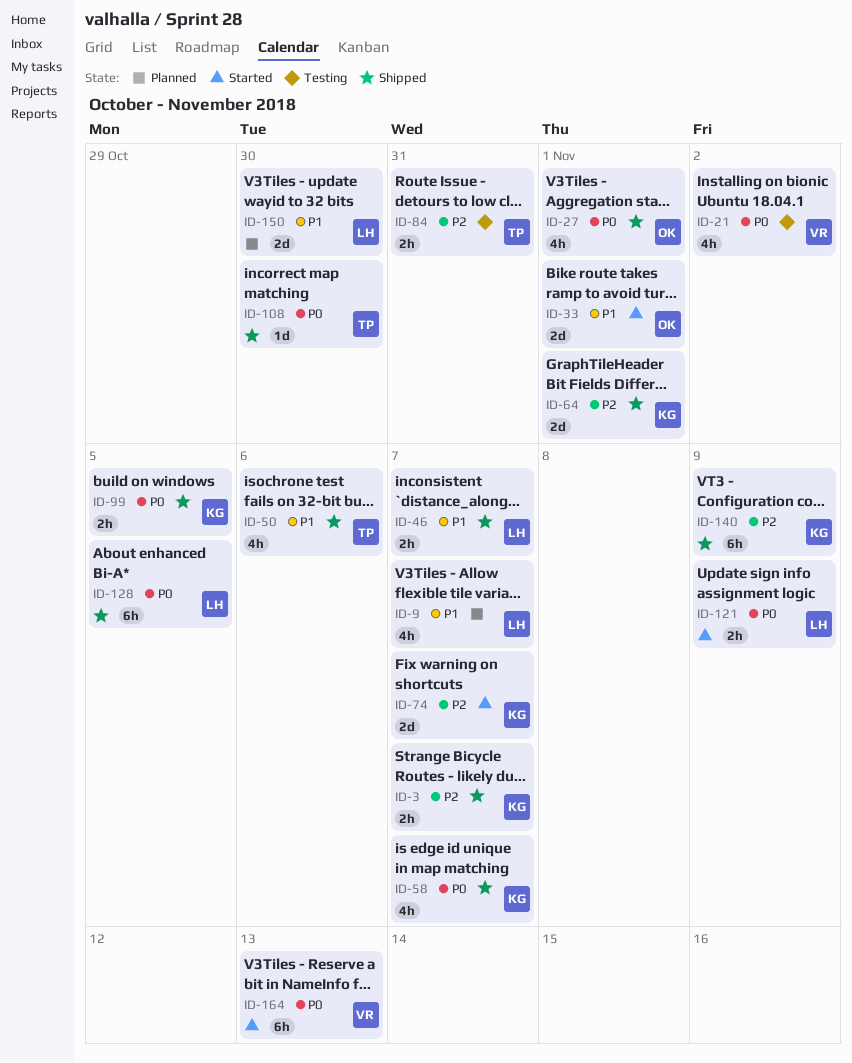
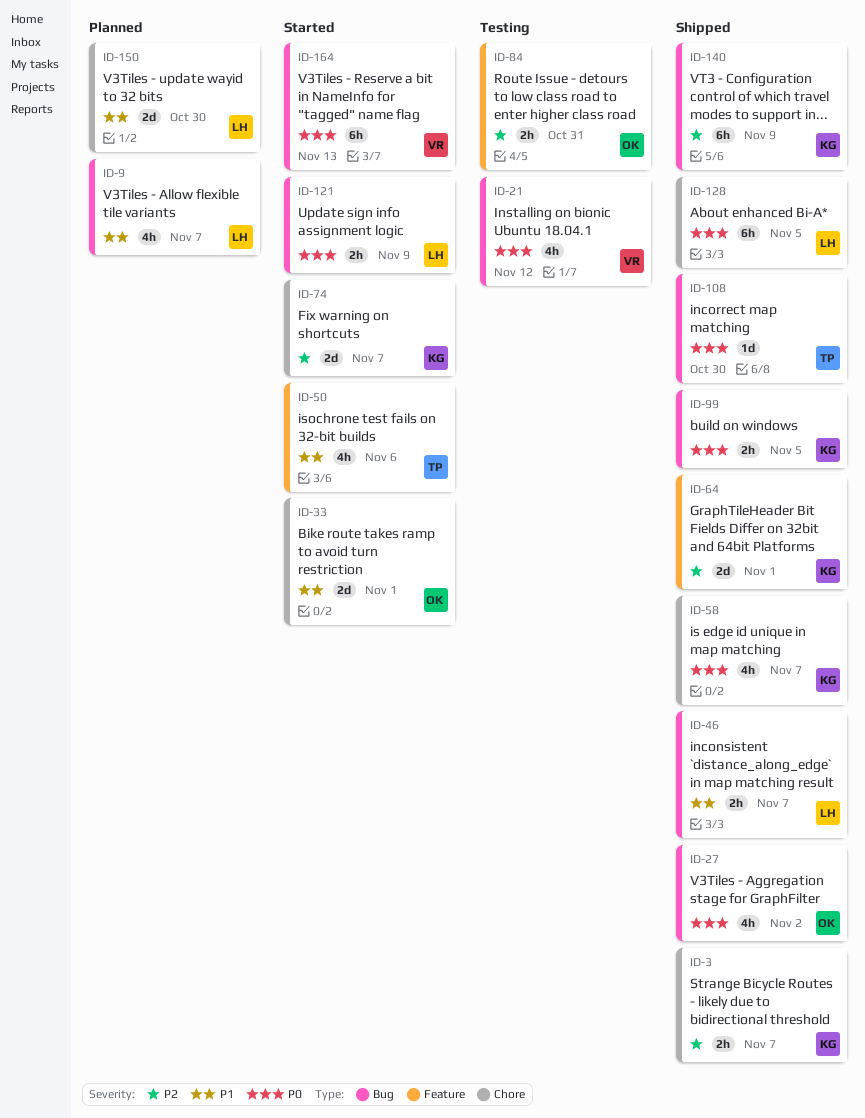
ID-21, due: Nov 2 -> Nov 12
ID-27, due: Nov 1 -> Nov 2
ID-50, status: Shipped -> Started
ID-84, owner: TP -> OK

